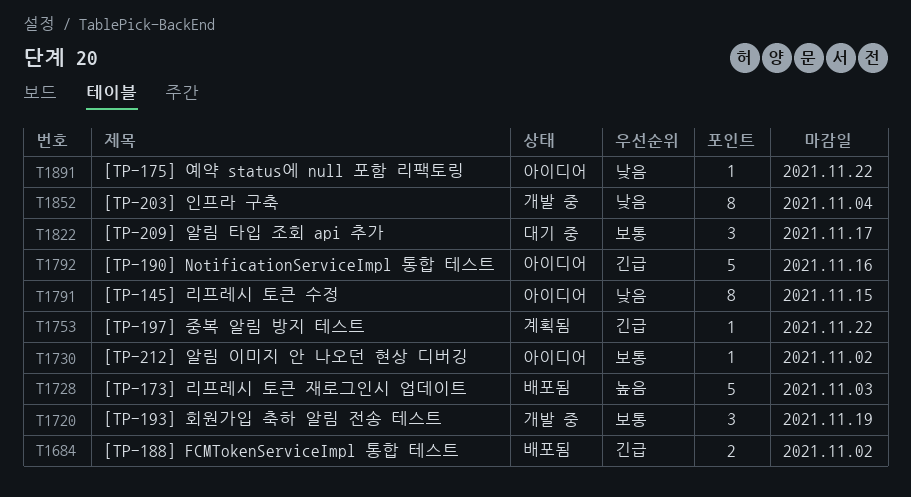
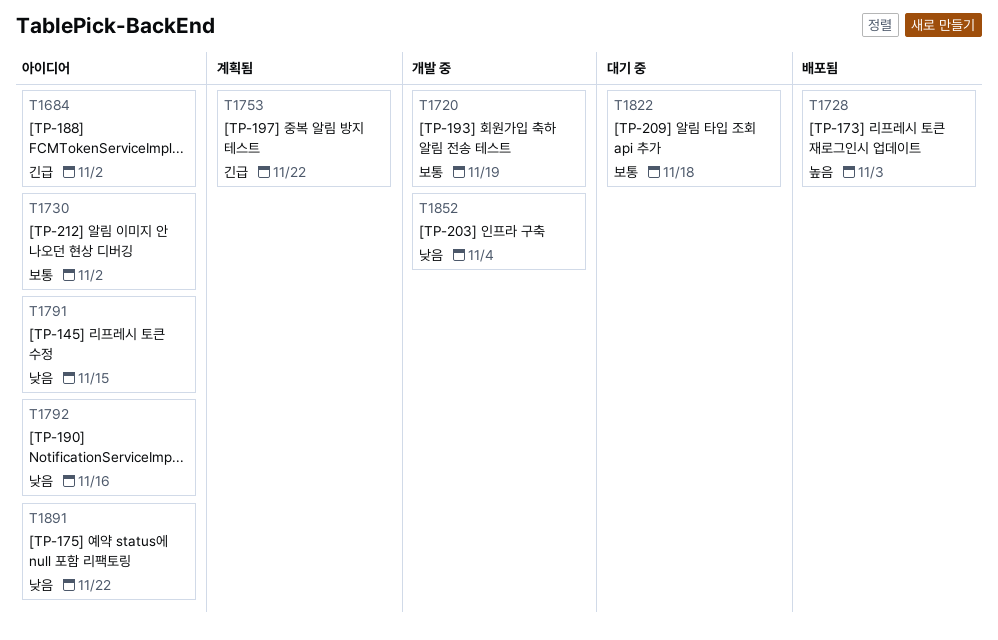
T1684, status: 배포됨 -> 아이디어
T1792, priority: 긴급 -> 낮음
T1822, due: Nov 17 -> Nov 18

